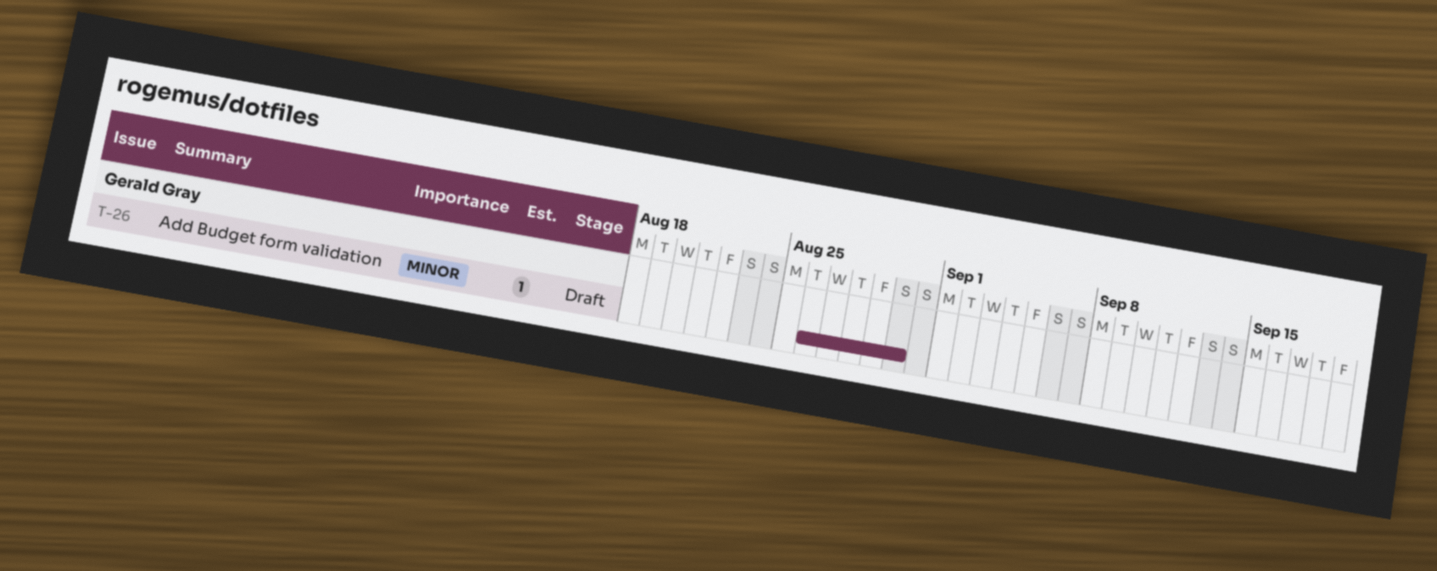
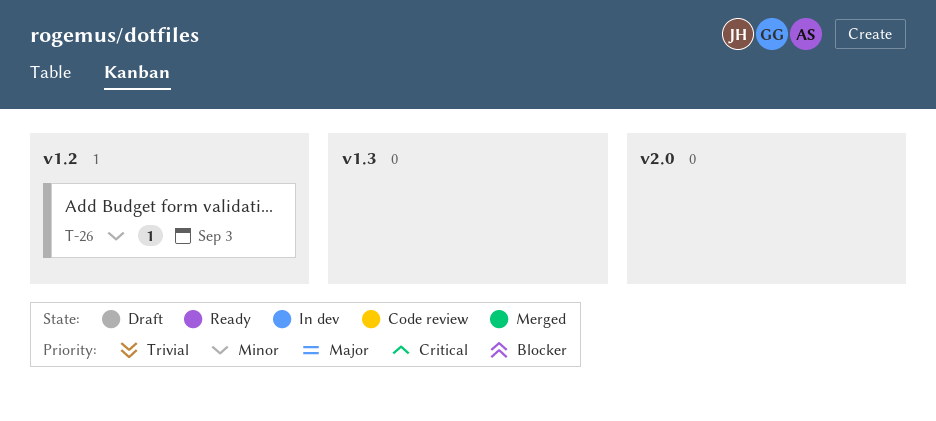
T-26, due: Aug 30 -> Sep 3

